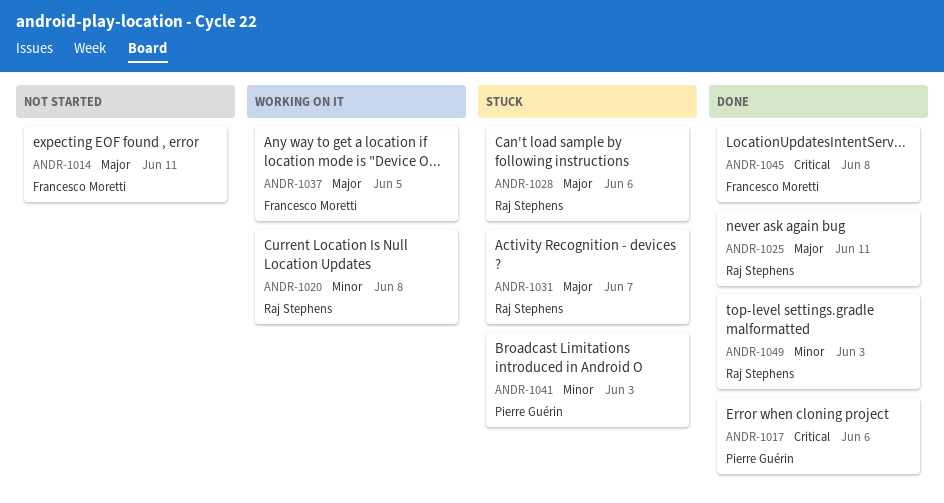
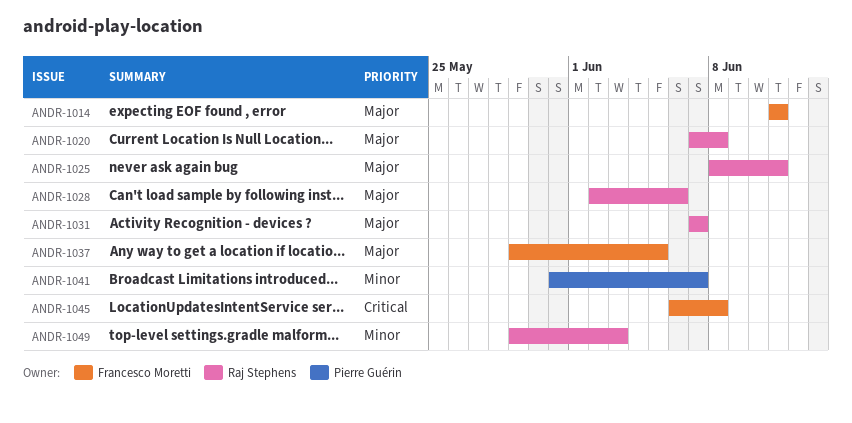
ANDR-1017: present -> none
ANDR-1020, priority: Minor -> Major
ANDR-1041, due: Jun 3 -> Jun 7

